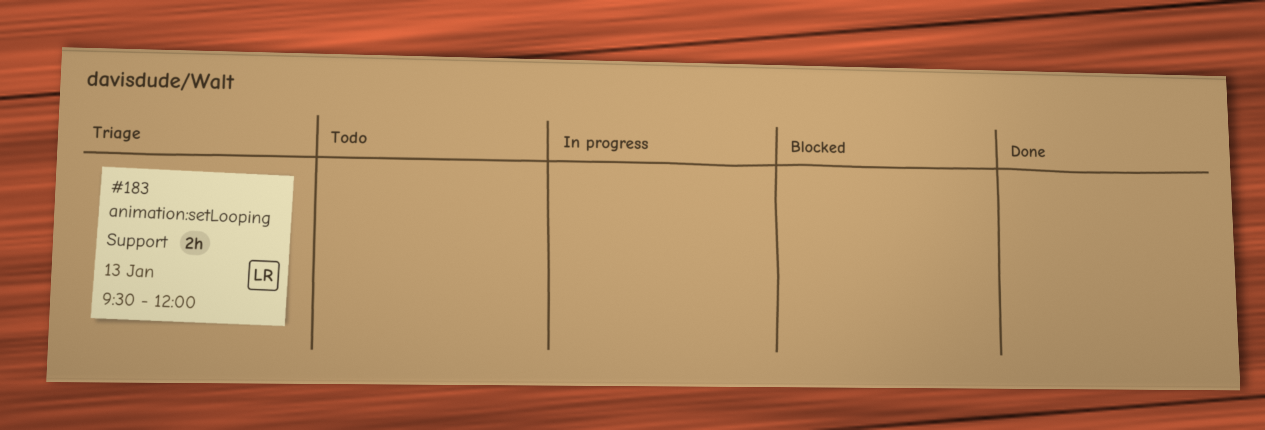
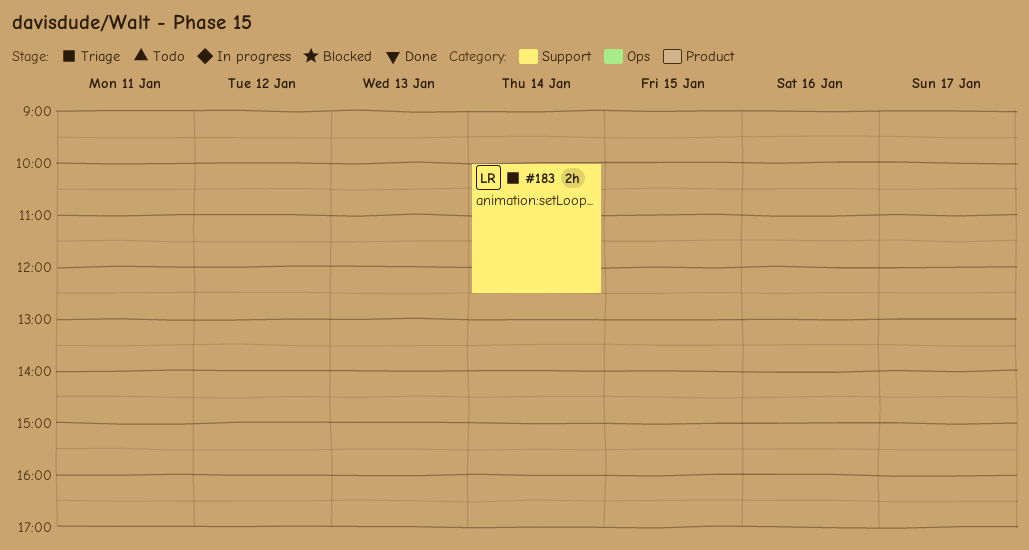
#183, day: Jan 13 -> Jan 14
#183, begins: 09:30 -> 10:00
#183, ends: 12:00 -> 12:30

